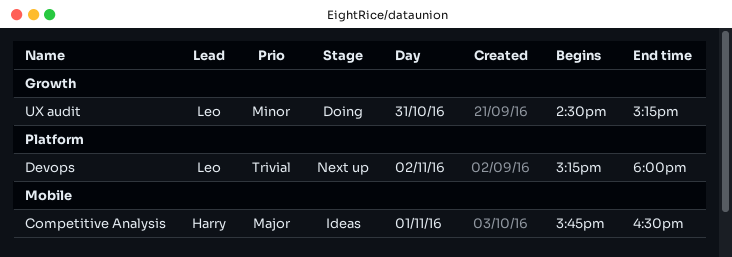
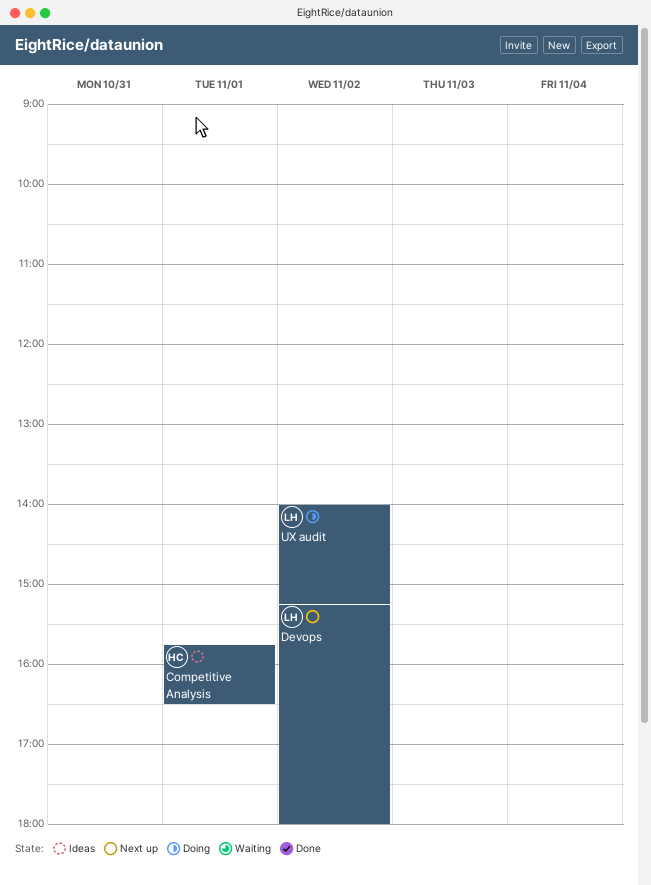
UX audit, day: Oct 31 -> Nov 2
UX audit, begins: 14:30 -> 14:00

